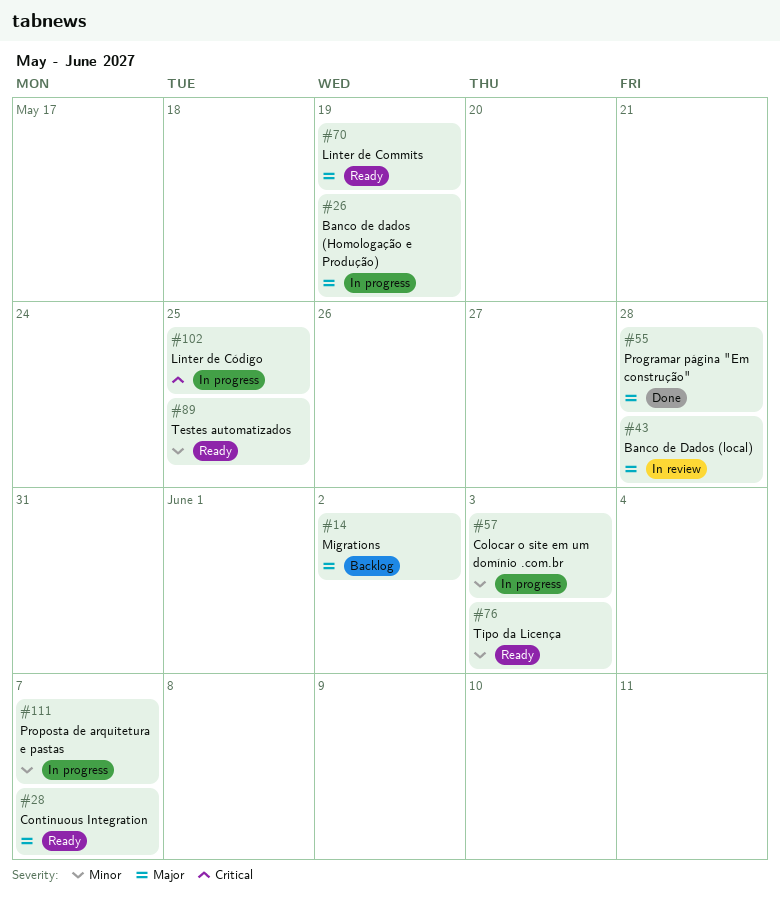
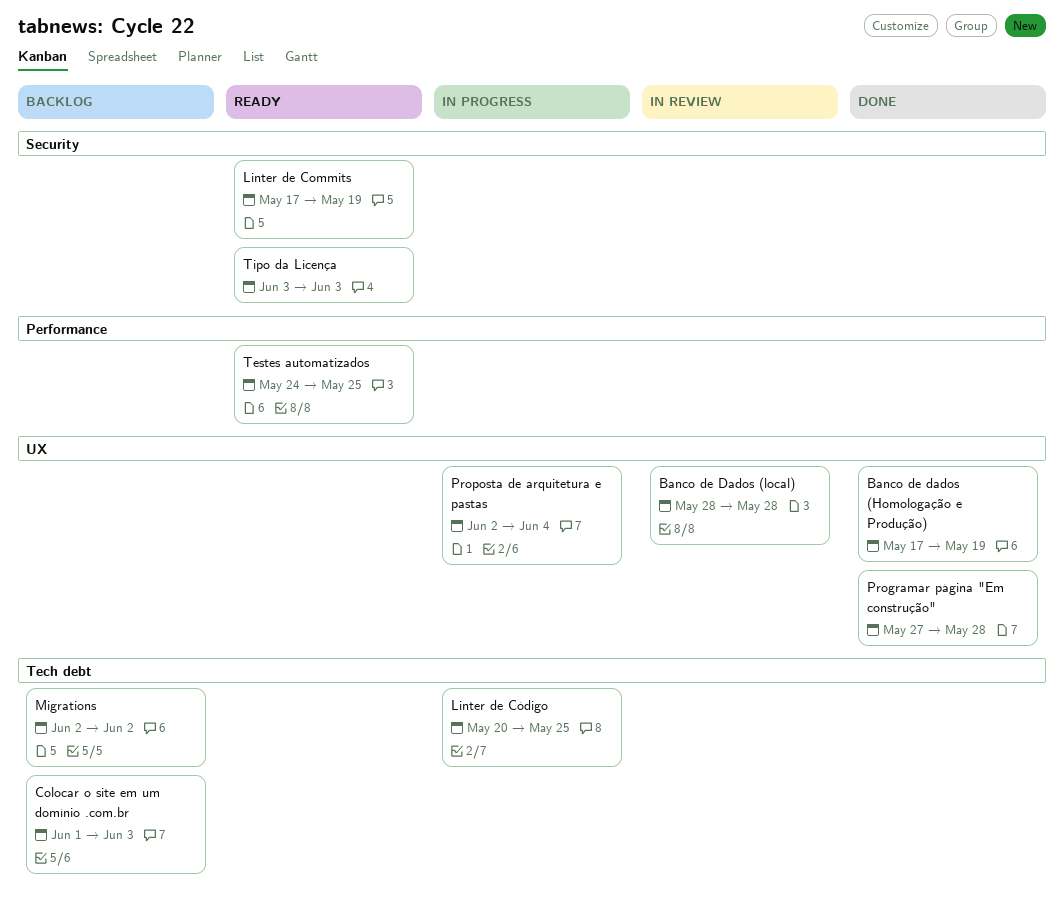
Banco de dados (Homologação e Produção), status: In progress -> Done
Colocar o site em um domínio .com.br, status: In progress -> Backlog
Continuous Integration: present -> none
Proposta de arquitetura e pastas, due: Jun 7 -> Jun 4

